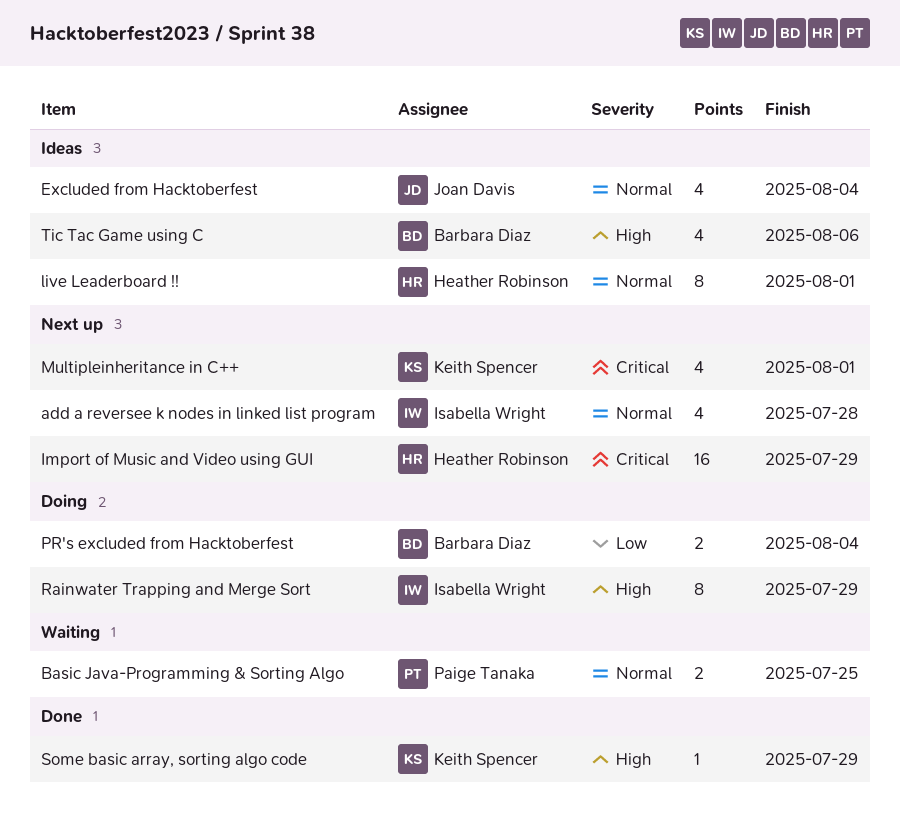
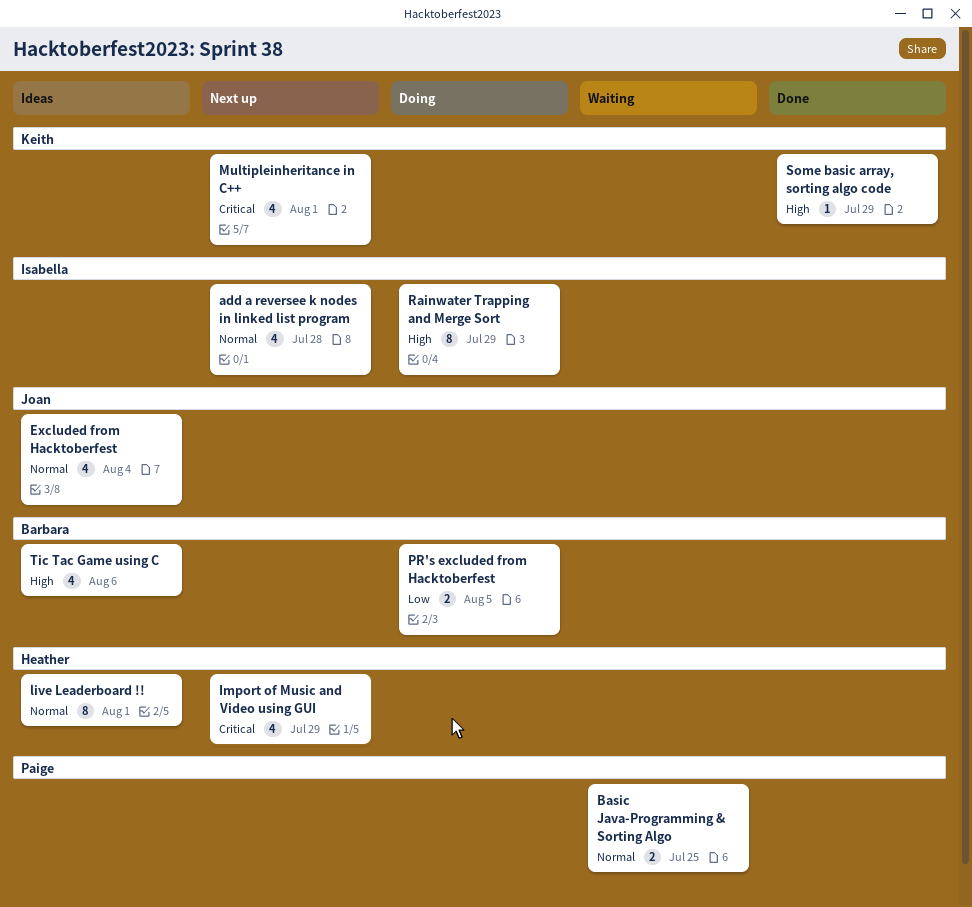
Import of Music and Video using GUI, estimate: 16 -> 4
PR's excluded from Hacktoberfest, due: Aug 4 -> Aug 5

